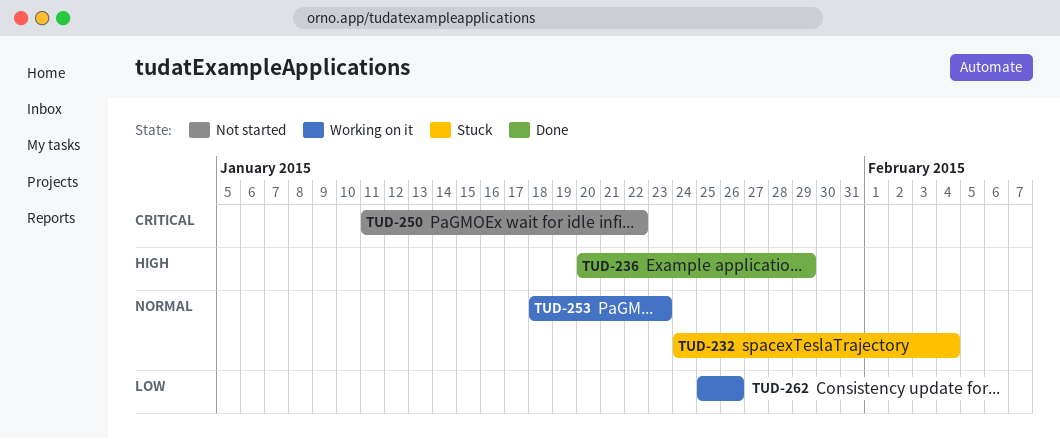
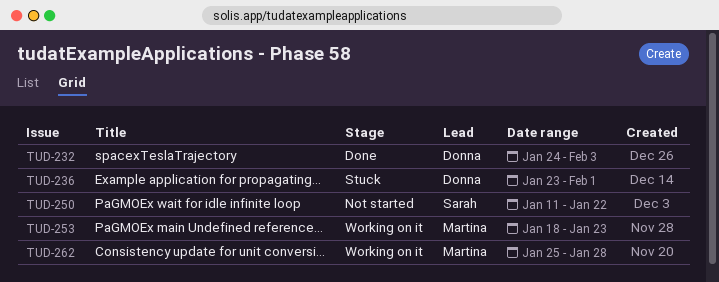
TUD-232, status: Stuck -> Done
TUD-232, due: Feb 4 -> Feb 3
TUD-236, status: Done -> Stuck
TUD-236, start: Jan 20 -> Jan 23
TUD-236, due: Jan 29 -> Feb 1
TUD-262, due: Jan 26 -> Jan 28

